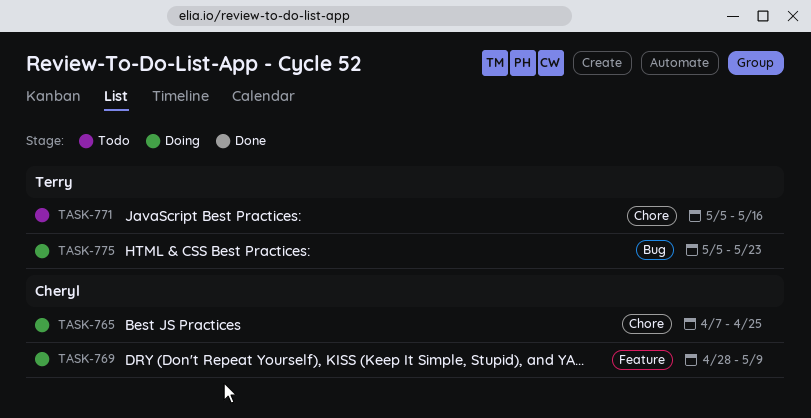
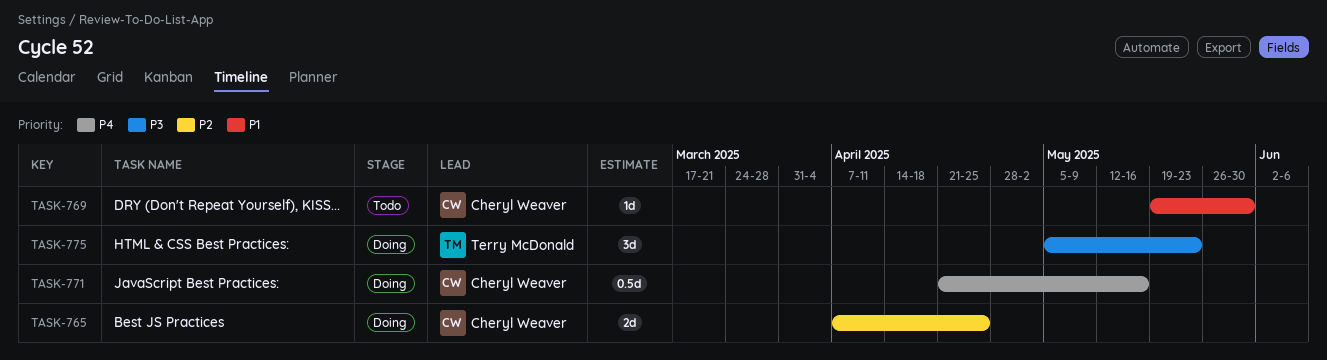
TASK-769, status: Doing -> Todo
TASK-769, start: Apr 28 -> May 19
TASK-769, due: May 9 -> May 30
TASK-771, status: Todo -> Doing
TASK-771, owner: Terry McDonald -> Cheryl Weaver
TASK-771, start: May 5 -> Apr 21

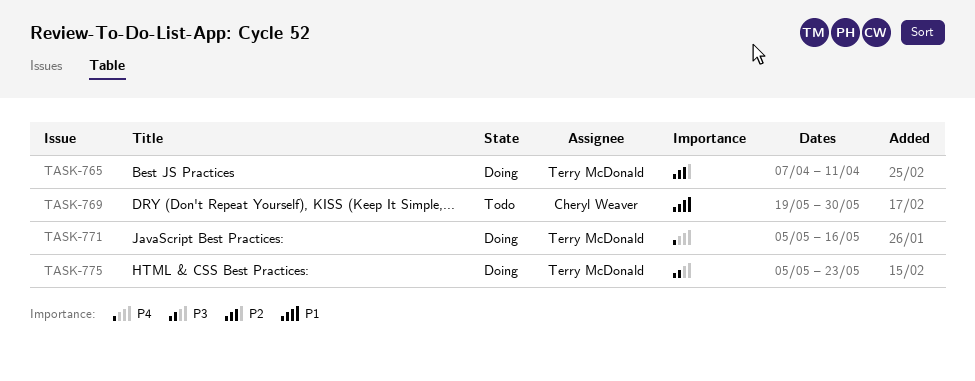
TASK-765, owner: Cheryl Weaver -> Terry McDonald
TASK-765, due: Apr 25 -> Apr 11
TASK-771, owner: Cheryl Weaver -> Terry McDonald
TASK-771, start: Apr 21 -> May 5

